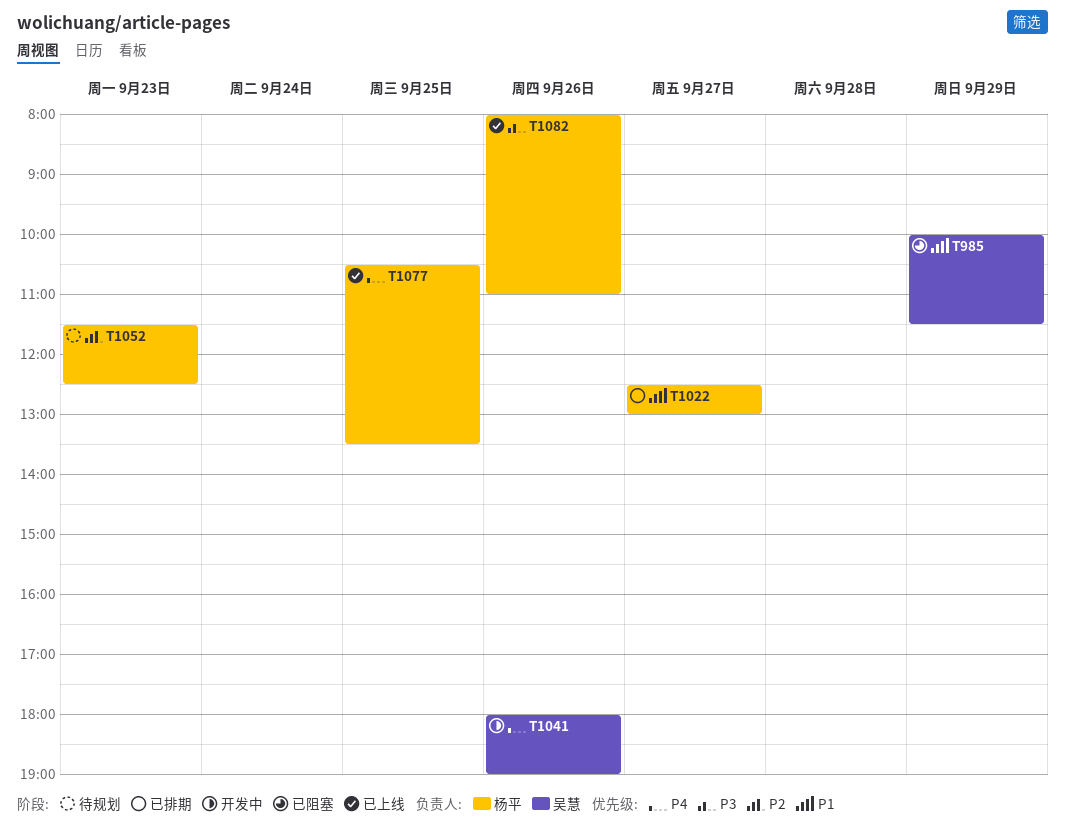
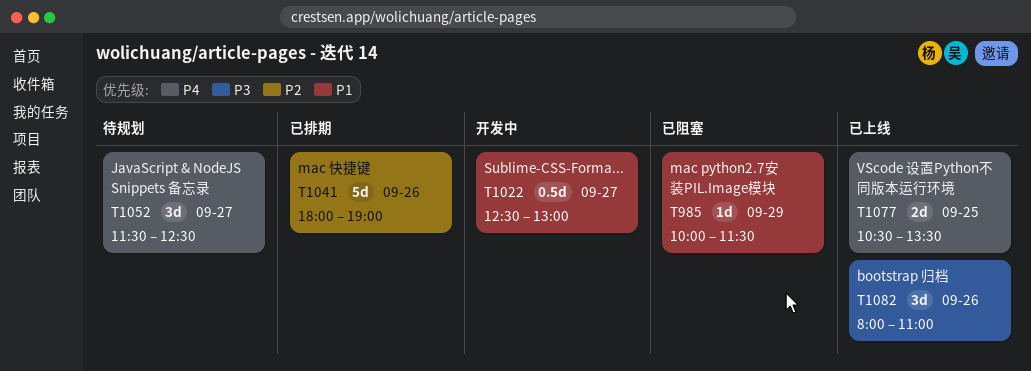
T1022, status: 已排期 -> 开发中
T1041, status: 开发中 -> 已排期
T1041, priority: P4 -> P2
T1052, priority: P2 -> P4
T1052, day: Sep 23 -> Sep 27

